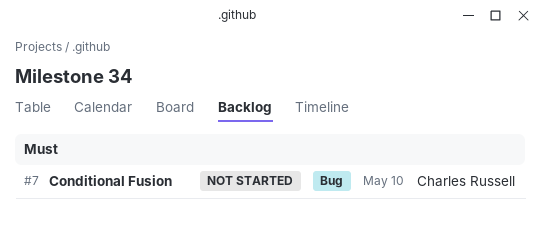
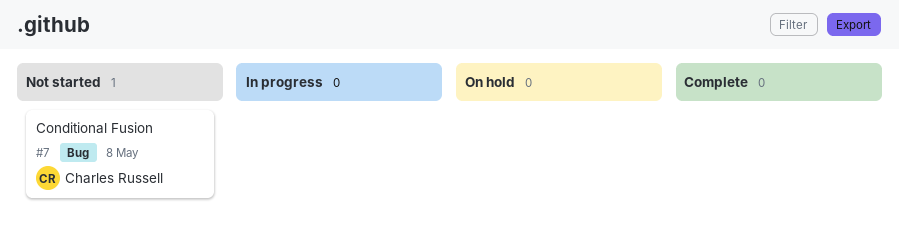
#7, due: May 10 -> May 8

